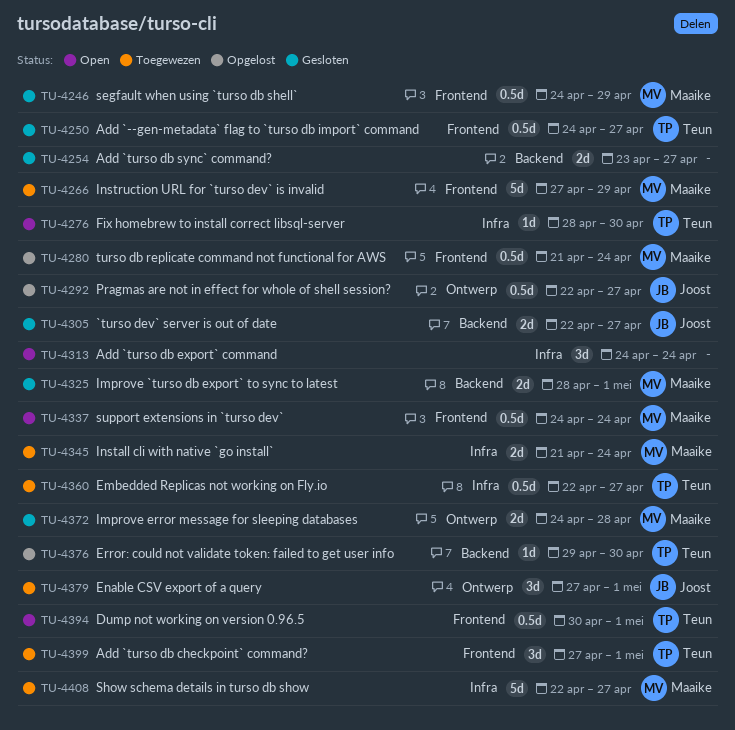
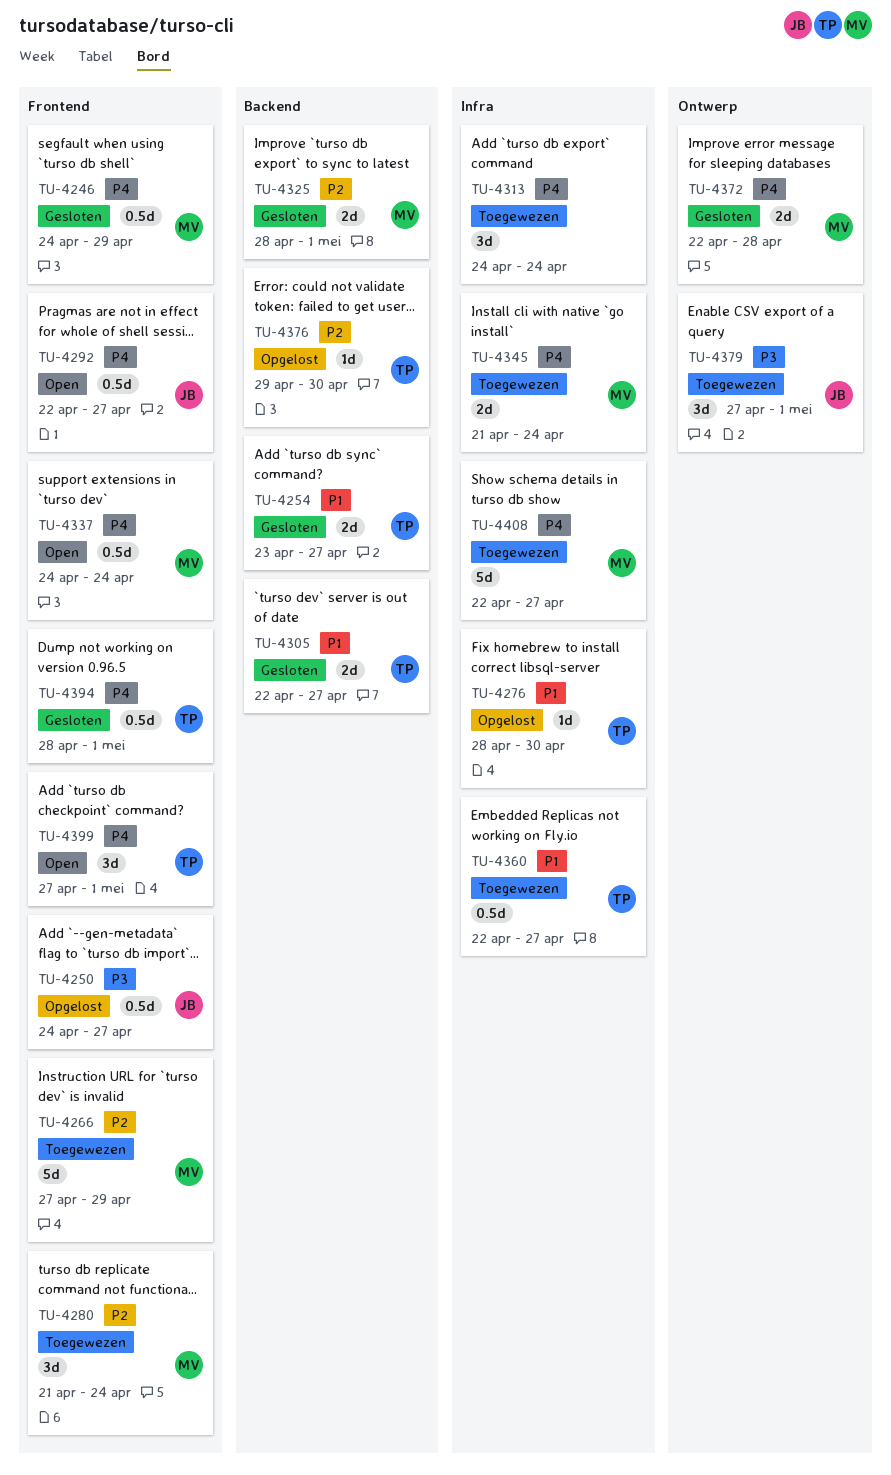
TU-4250, status: Gesloten -> Opgelost
TU-4250, owner: Teun -> Joost
TU-4254, owner: none -> Teun
TU-4276, status: Open -> Opgelost
TU-4280, status: Opgelost -> Toegewezen
TU-4280, estimate: 0.5d -> 3d
TU-4292, status: Opgelost -> Open
TU-4292, label: Ontwerp -> Frontend
TU-4305, owner: Joost -> Teun
TU-4313, status: Open -> Toegewezen
TU-4372, start: Apr 24 -> Apr 22
TU-4394, status: Open -> Gesloten
TU-4394, start: Apr 30 -> Apr 28
TU-4399, status: Toegewezen -> Open

